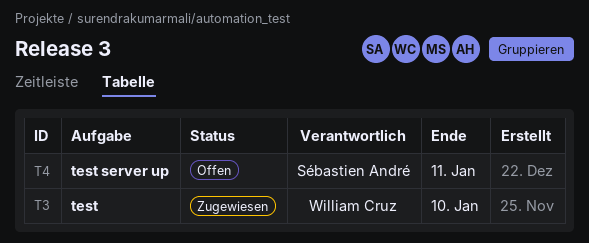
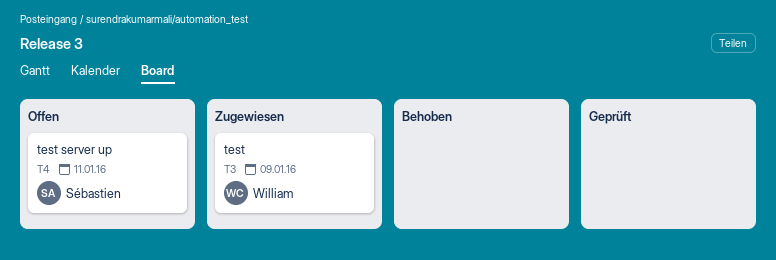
T3, due: Jan 10 -> Jan 9

